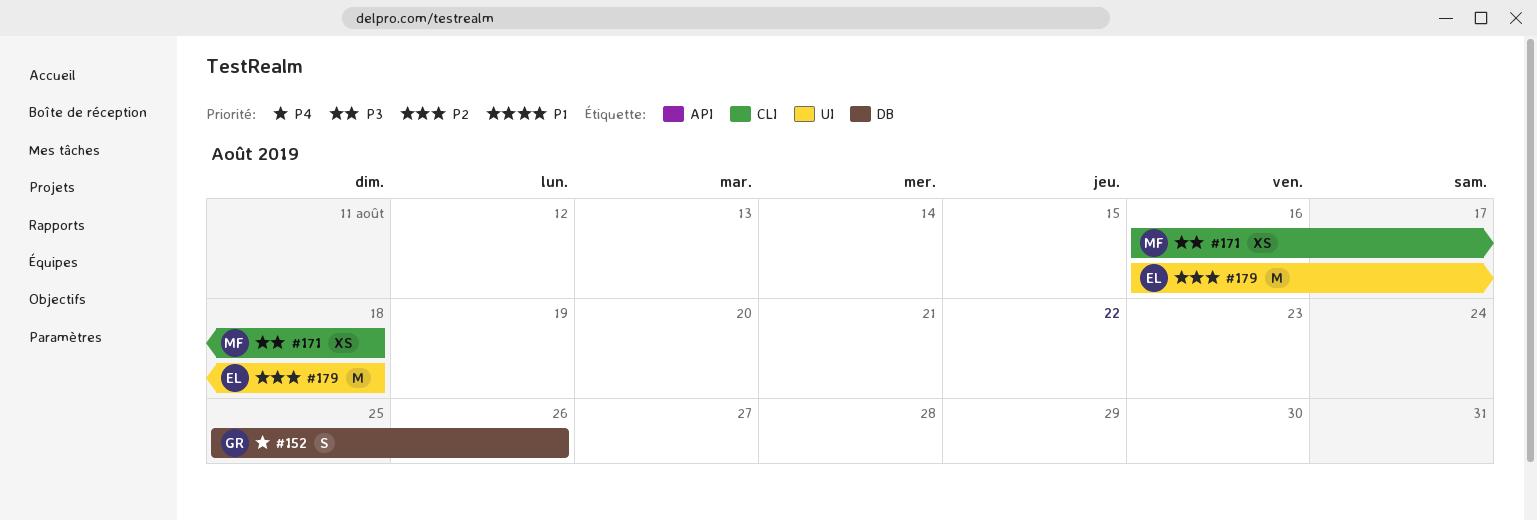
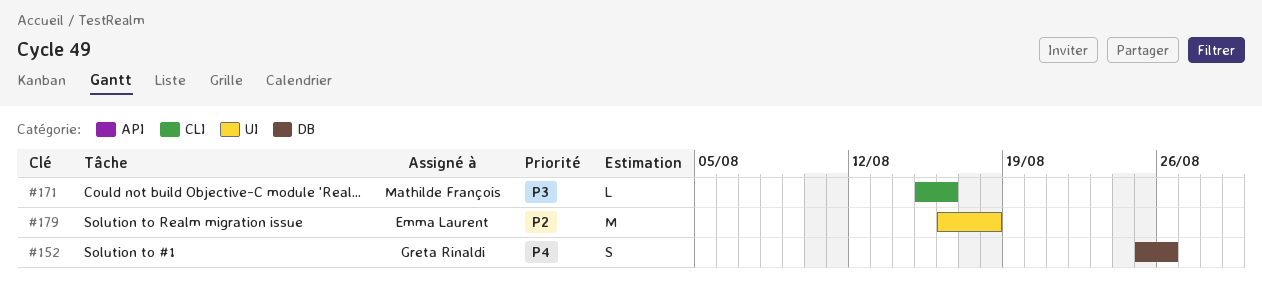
#171, estimate: XS -> L
#171, start: Aug 16 -> Aug 15
#171, due: Aug 18 -> Aug 16

